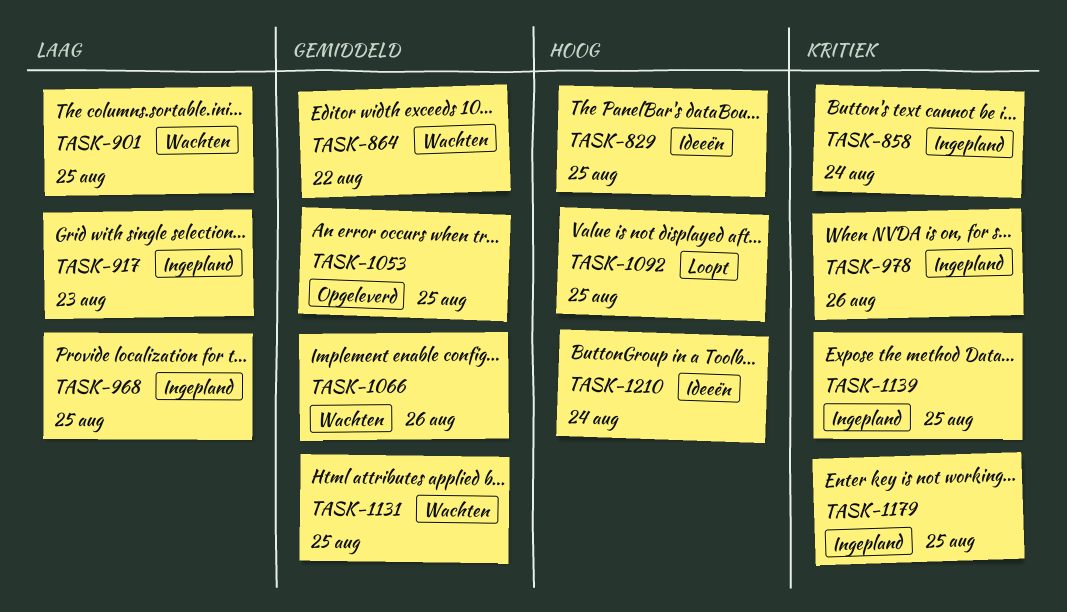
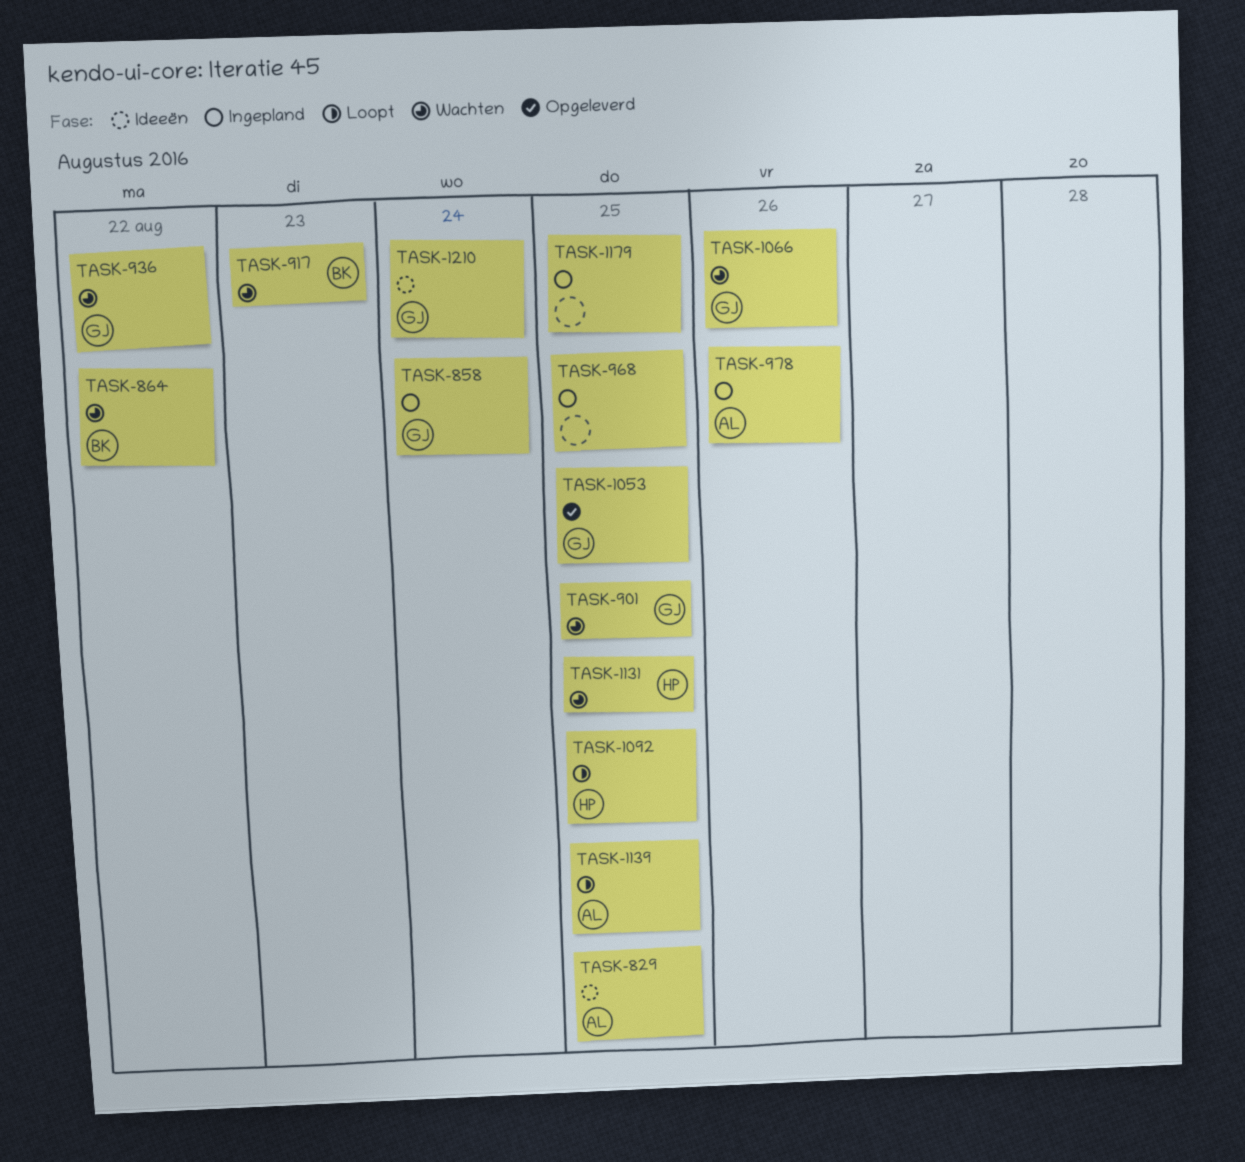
TASK-917, status: Ingepland -> Wachten
TASK-936: none -> present
TASK-1139, status: Ingepland -> Loopt

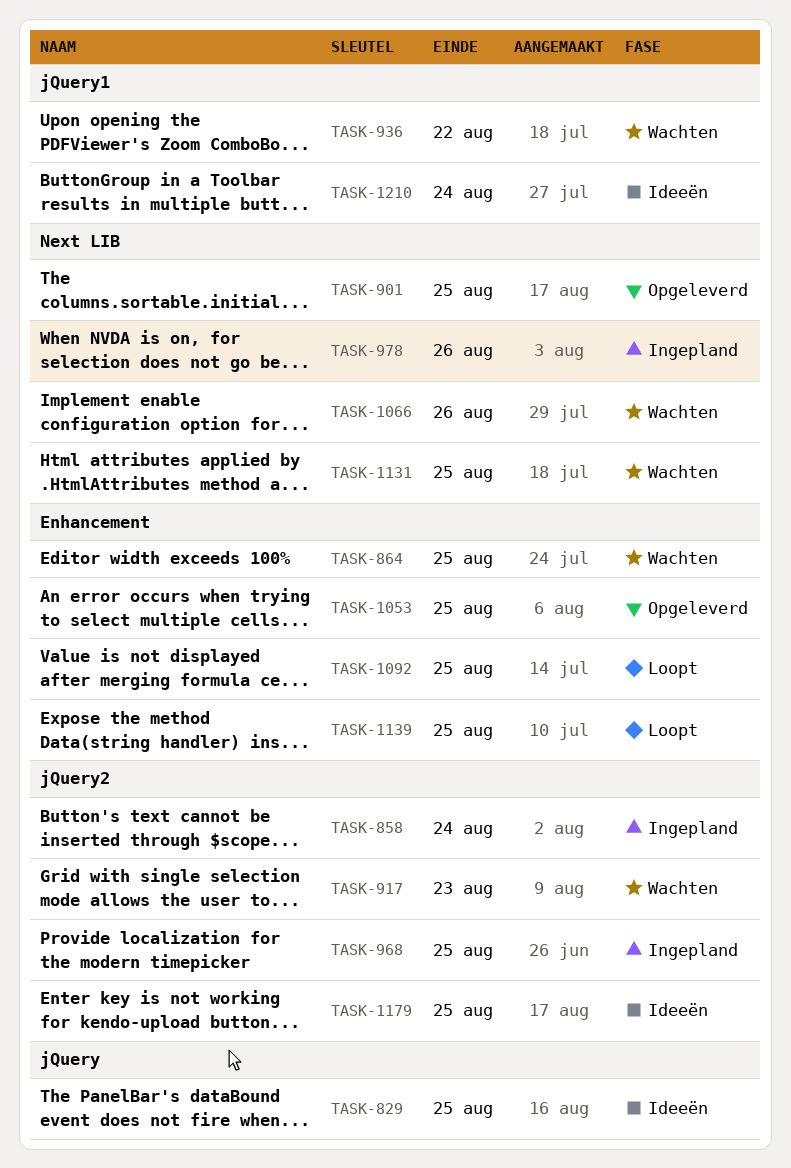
TASK-864, due: Aug 22 -> Aug 25
TASK-901, status: Wachten -> Opgeleverd
TASK-1179, status: Ingepland -> Ideeën

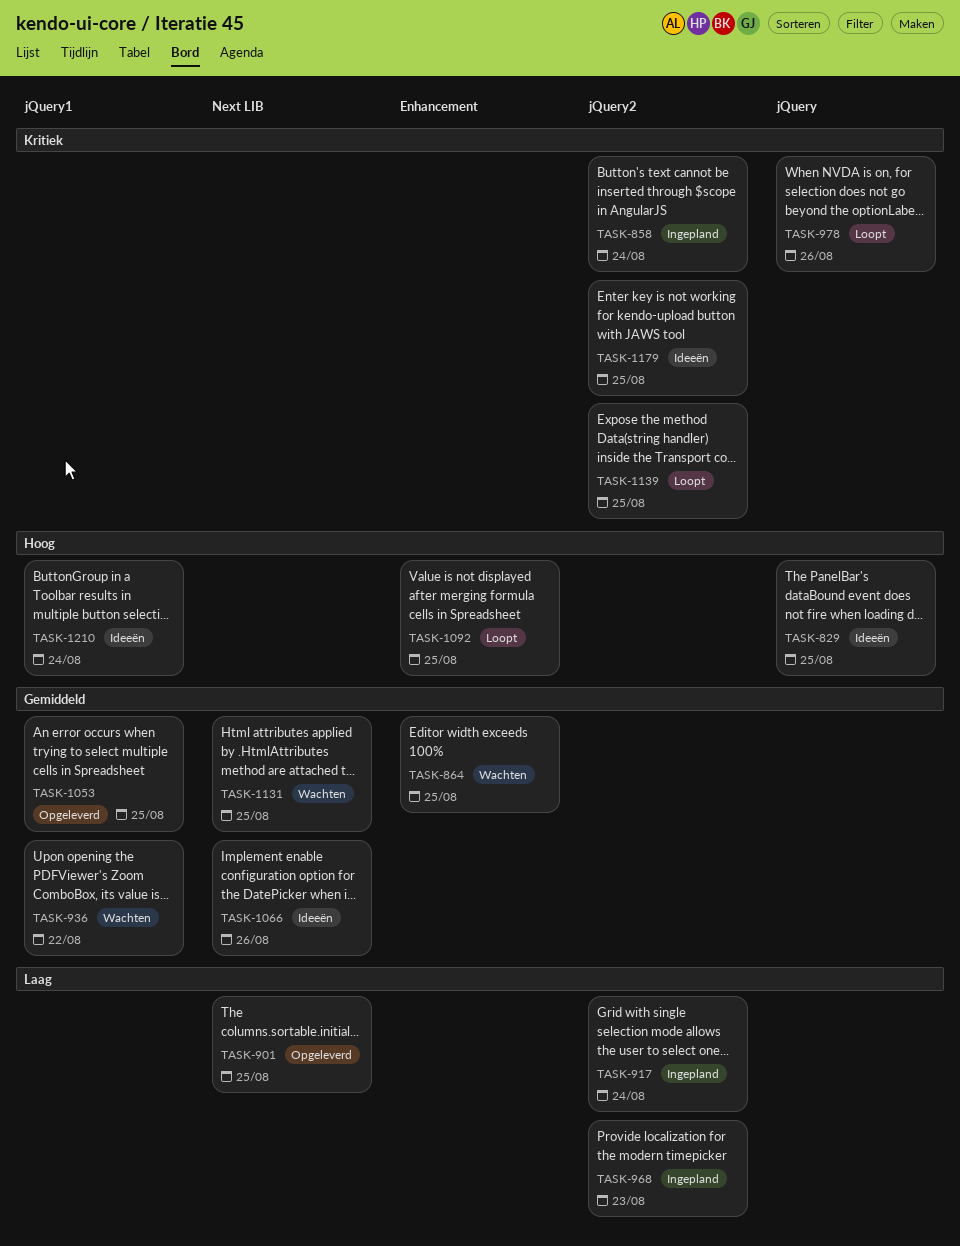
TASK-917, status: Wachten -> Ingepland
TASK-917, due: Aug 23 -> Aug 24
TASK-968, due: Aug 25 -> Aug 23
TASK-978, status: Ingepland -> Loopt
TASK-978, label: Next LIB -> jQuery
TASK-1053, label: Enhancement -> jQuery1
TASK-1066, status: Wachten -> Ideeën
TASK-1139, label: Enhancement -> jQuery2

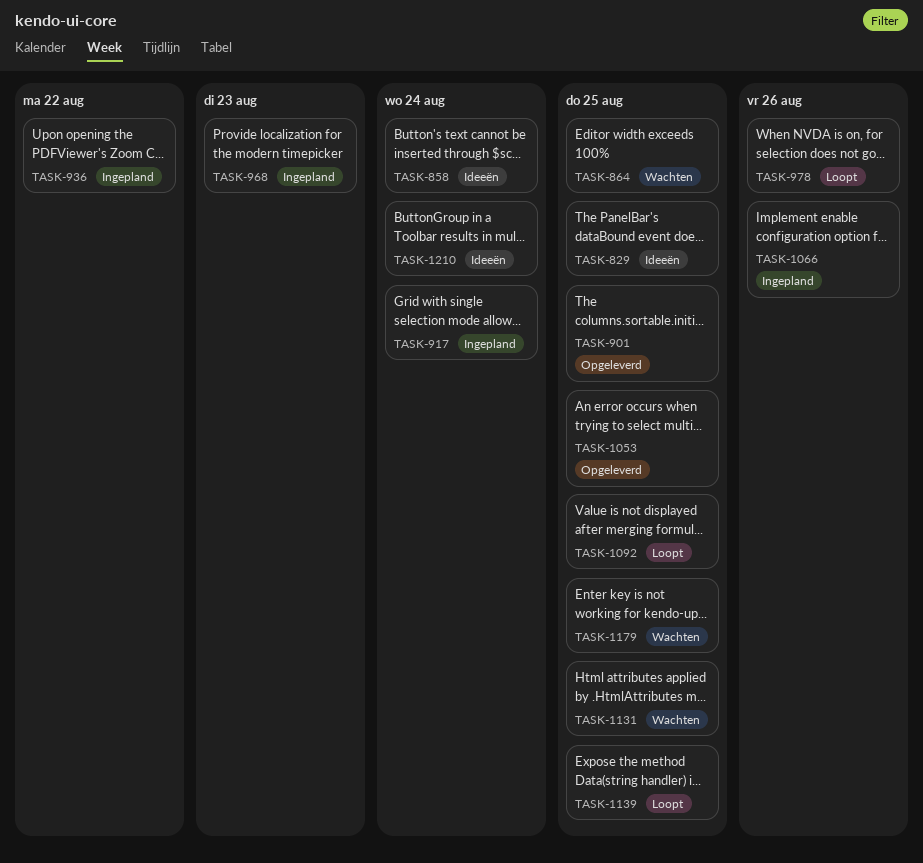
TASK-858, status: Ingepland -> Ideeën
TASK-936, status: Wachten -> Ingepland
TASK-1066, status: Ideeën -> Ingepland
TASK-1179, status: Ideeën -> Wachten

